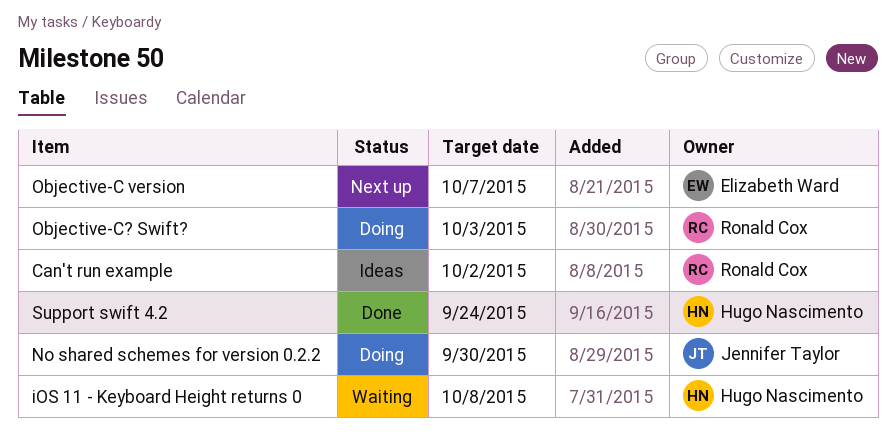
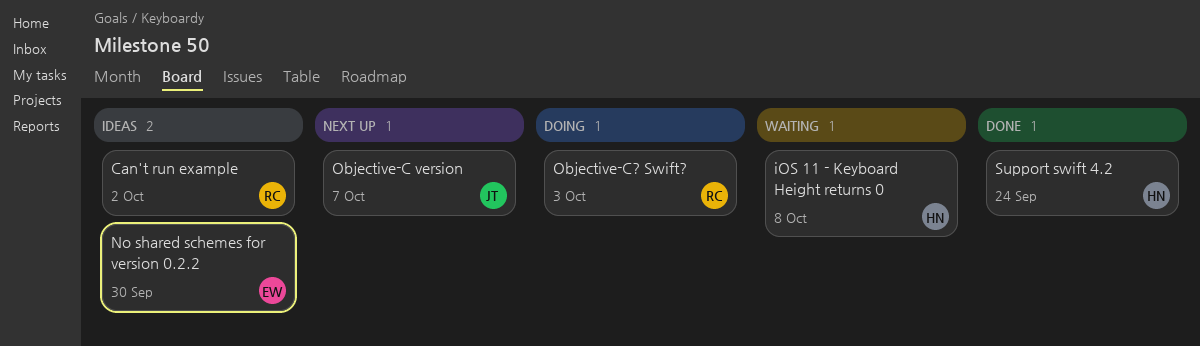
No shared schemes for version 0.2.2, status: Doing -> Ideas
No shared schemes for version 0.2.2, owner: Jennifer Taylor -> Elizabeth Ward
Objective-C version, owner: Elizabeth Ward -> Jennifer Taylor

